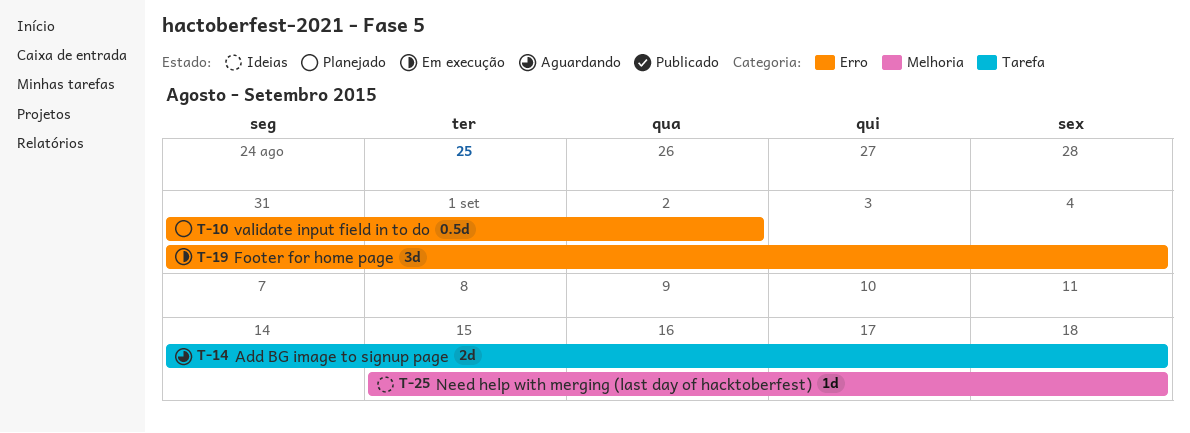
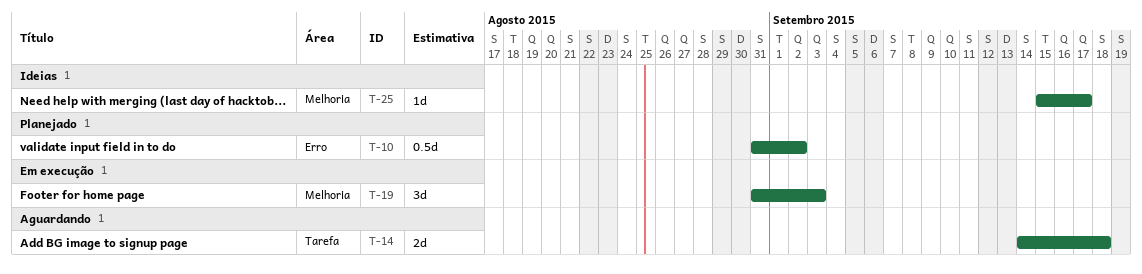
T-19, label: Erro -> Melhoria
T-19, due: Sep 4 -> Sep 3
T-25, due: Sep 18 -> Sep 17

